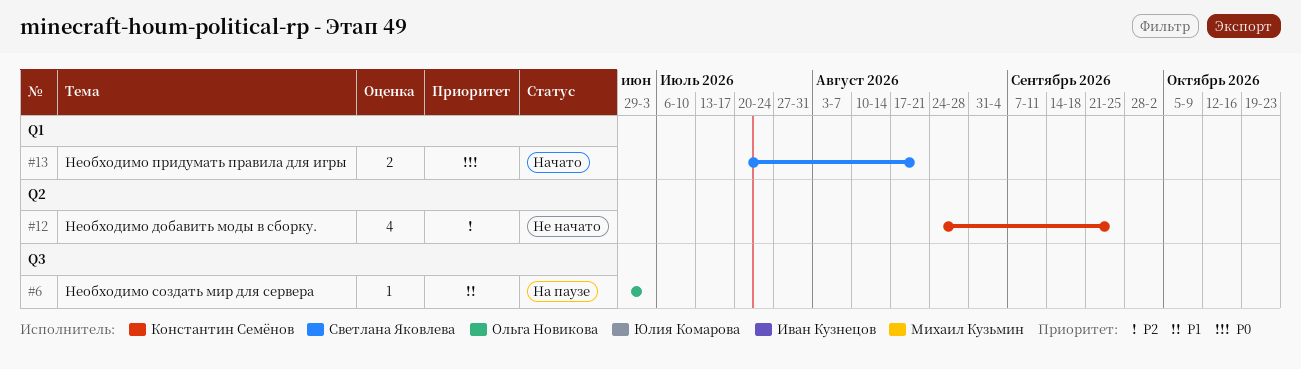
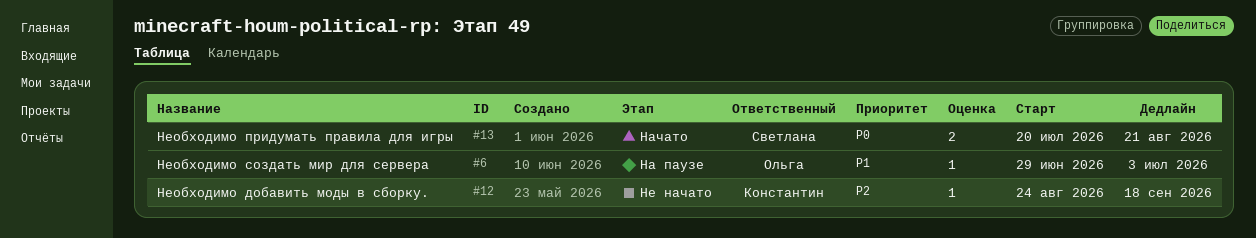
#12, estimate: 4 -> 1
#12, due: Sep 25 -> Sep 18

